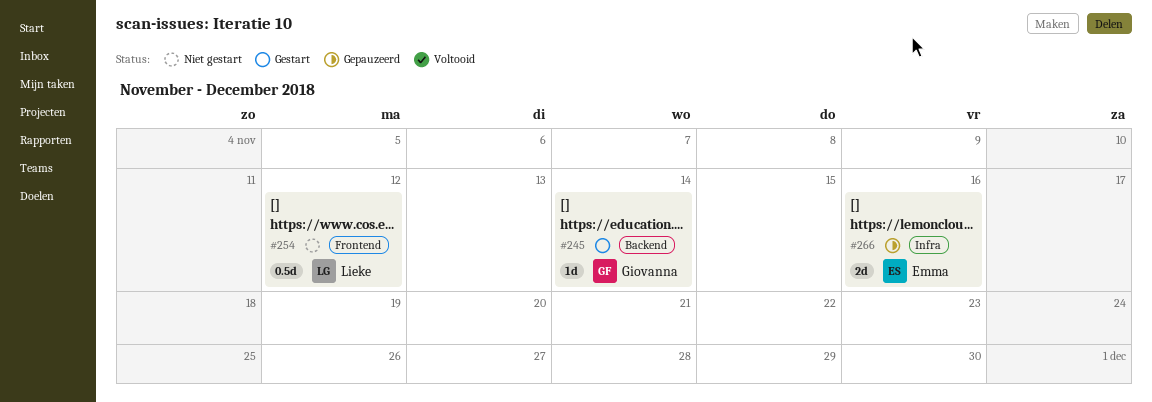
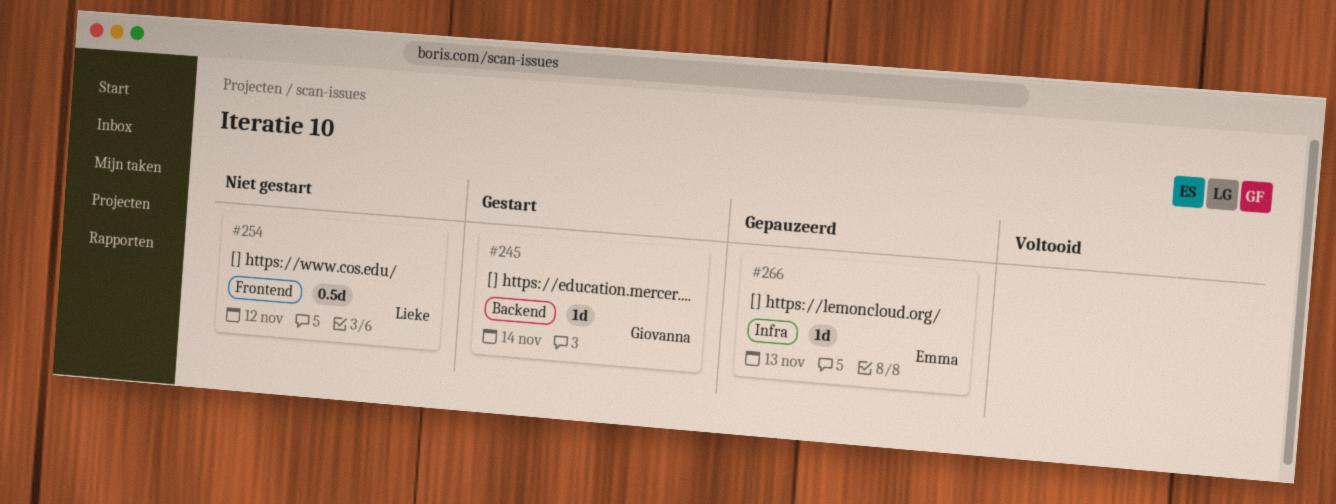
#266, estimate: 2d -> 1d
#266, due: Nov 16 -> Nov 13

